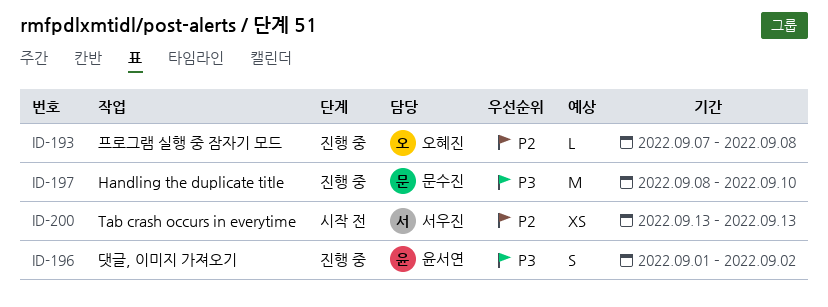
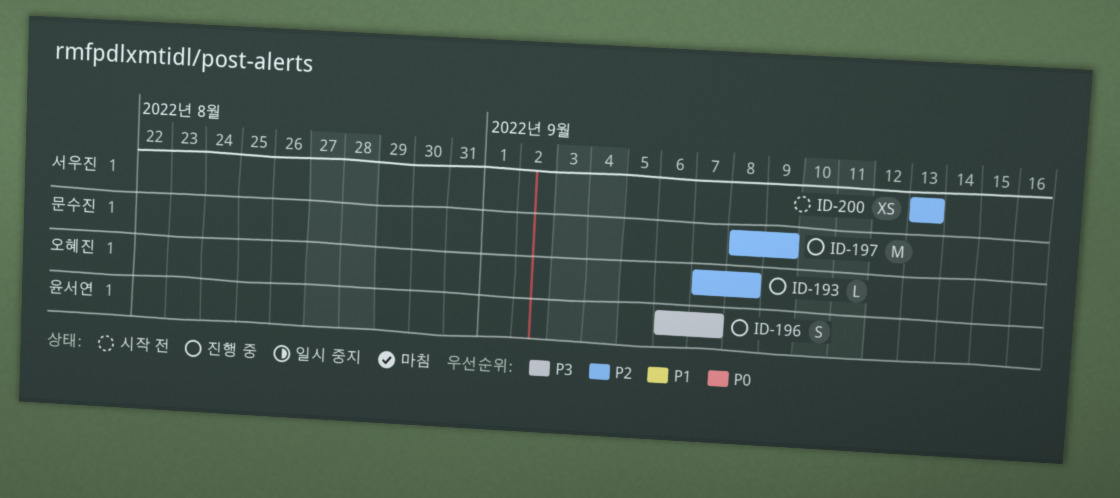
ID-196, start: Sep 1 -> Sep 6
ID-196, due: Sep 2 -> Sep 7
ID-197, priority: P3 -> P2
ID-197, due: Sep 10 -> Sep 9

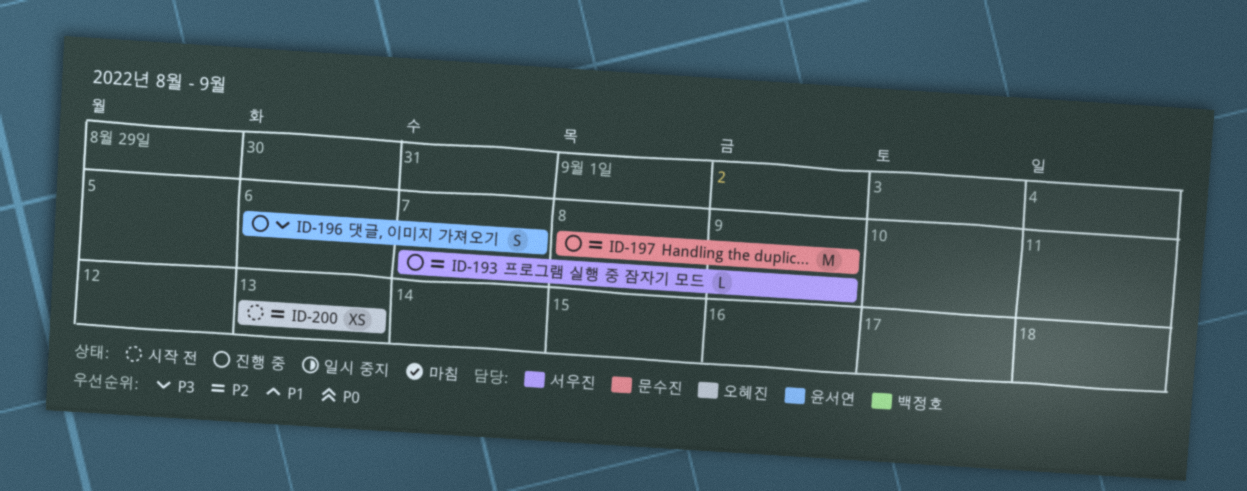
ID-193, owner: 오혜진 -> 서우진
ID-193, due: Sep 8 -> Sep 9
ID-200, owner: 서우진 -> 오혜진

